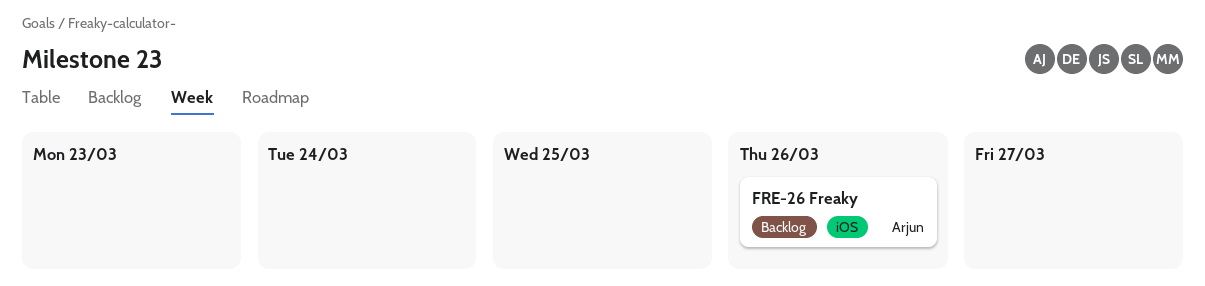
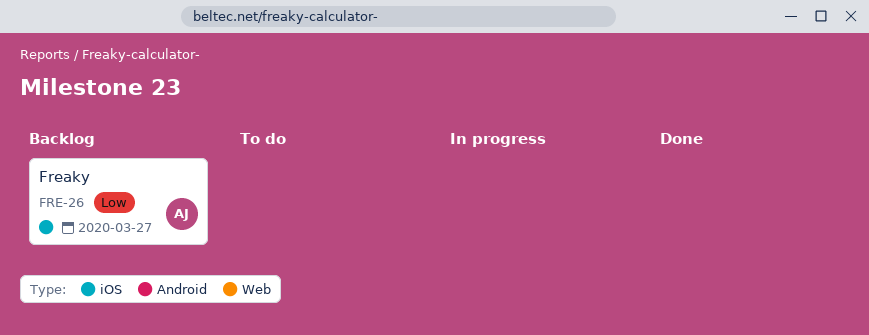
FRE-26, due: Mar 26 -> Mar 27

